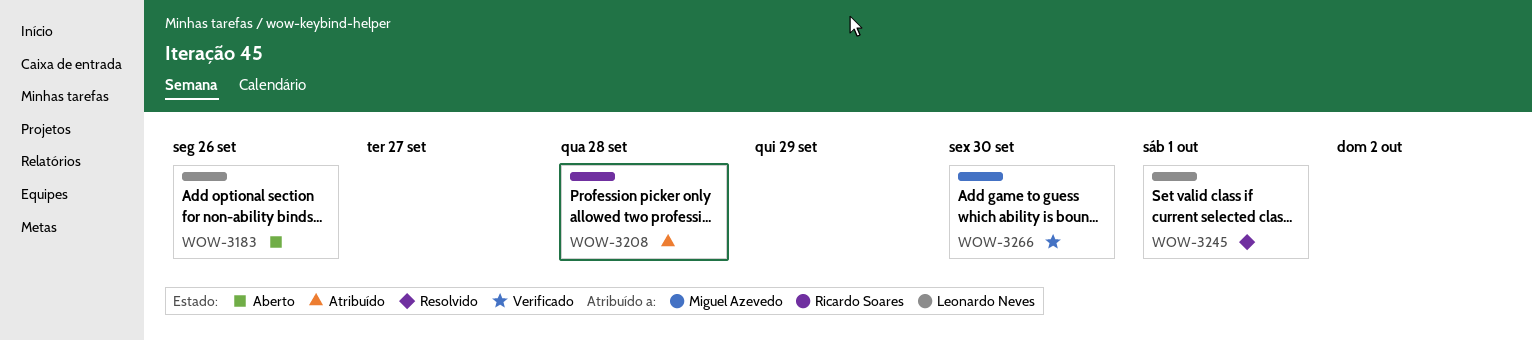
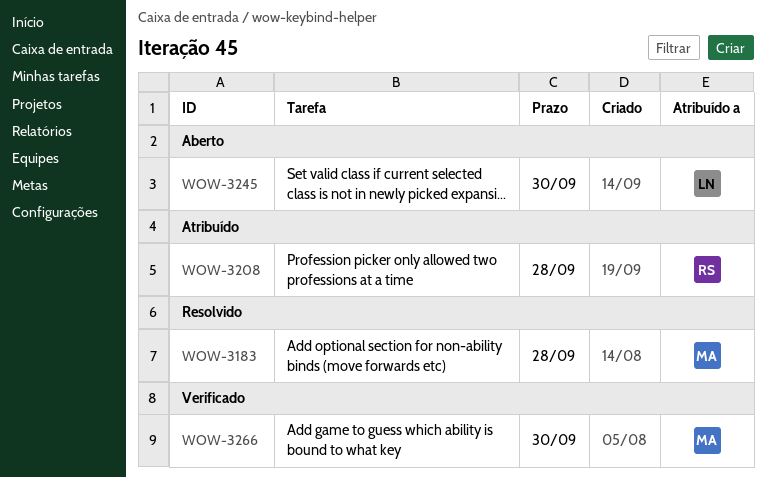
WOW-3183, status: Aberto -> Resolvido
WOW-3183, owner: Leonardo Neves -> Miguel Azevedo
WOW-3183, due: Sep 26 -> Sep 28
WOW-3245, status: Resolvido -> Aberto
WOW-3245, due: Oct 1 -> Sep 30

